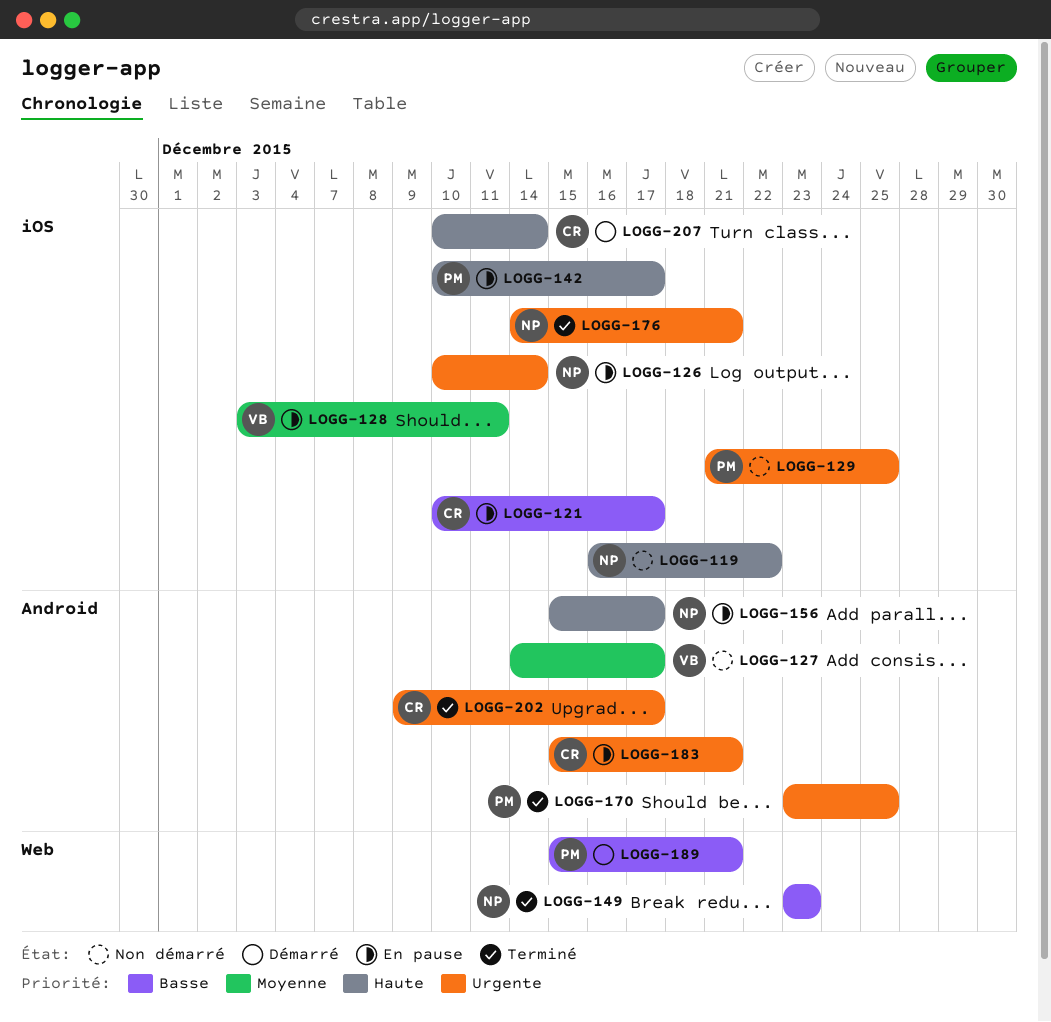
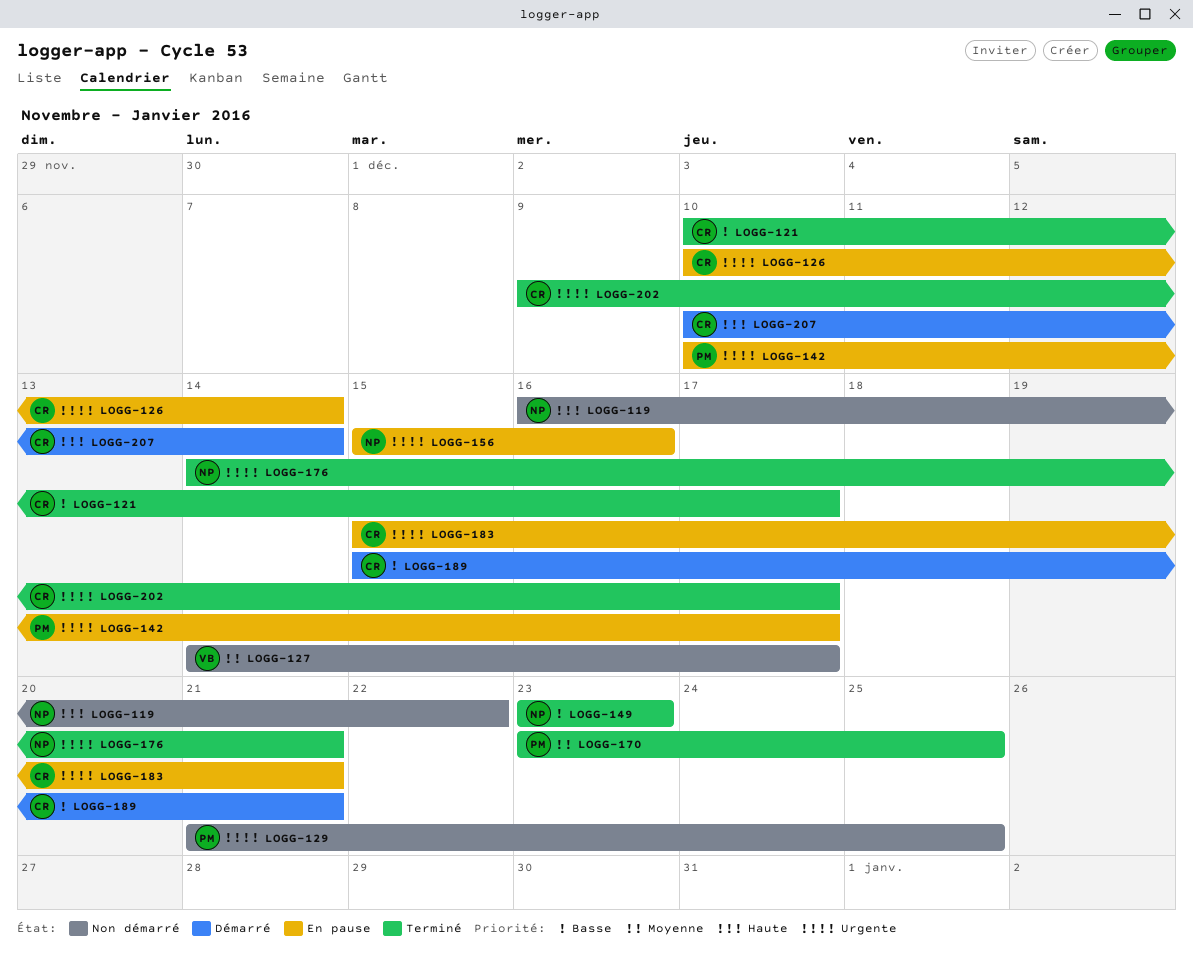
LOGG-121, status: En pause -> Terminé
LOGG-126, owner: NP -> CR
LOGG-128: present -> none
LOGG-142, priority: Haute -> Urgente
LOGG-156, priority: Haute -> Urgente
LOGG-156, due: Dec 17 -> Dec 16
LOGG-170, priority: Urgente -> Moyenne
LOGG-189, owner: PM -> CR

